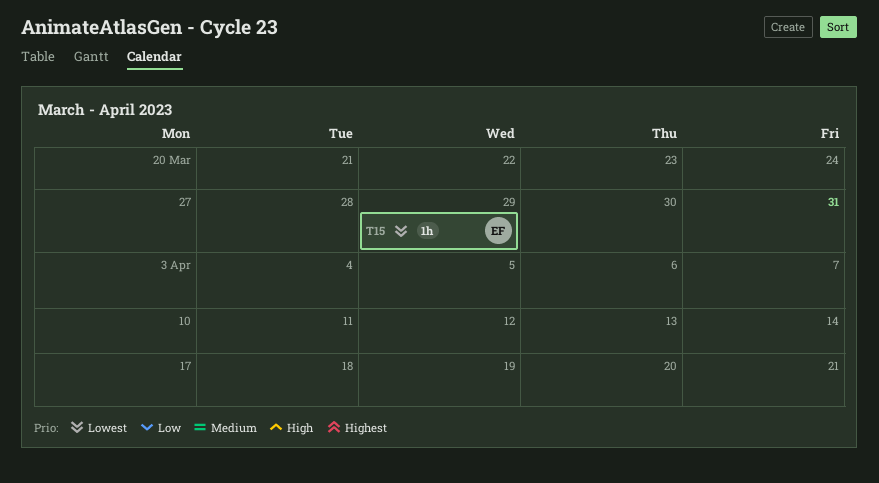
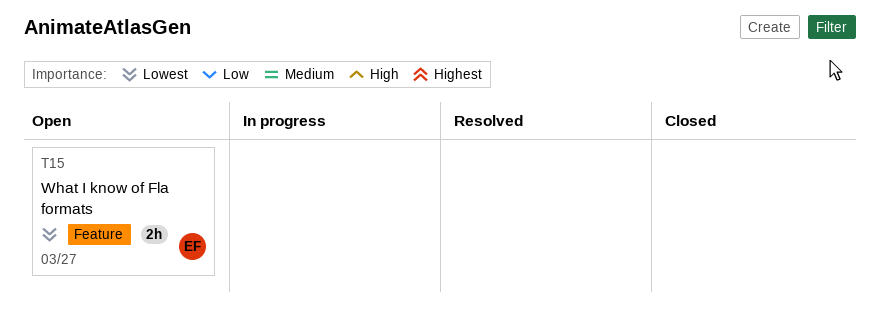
T15, estimate: 1h -> 2h
T15, due: Mar 29 -> Mar 27

